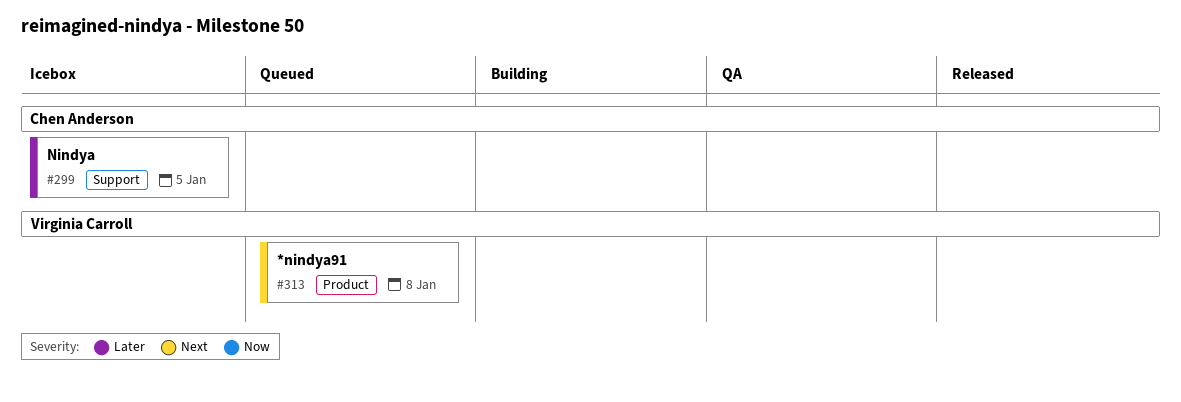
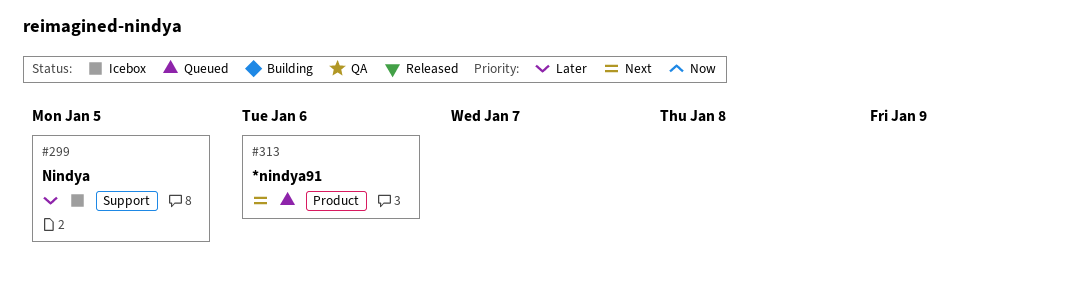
#313, due: Jan 8 -> Jan 6

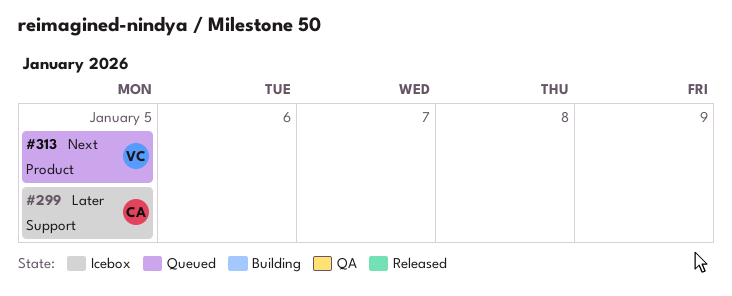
#313, due: Jan 6 -> Jan 5

